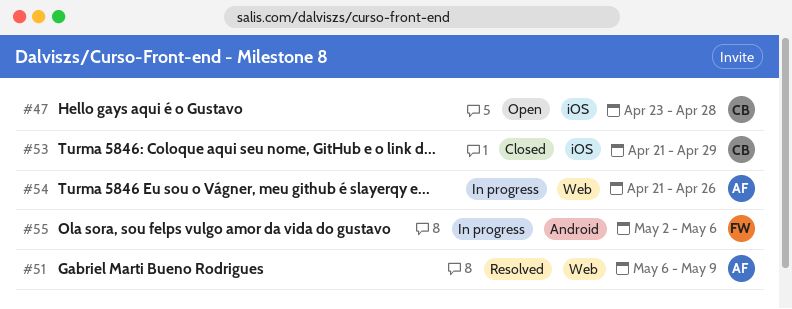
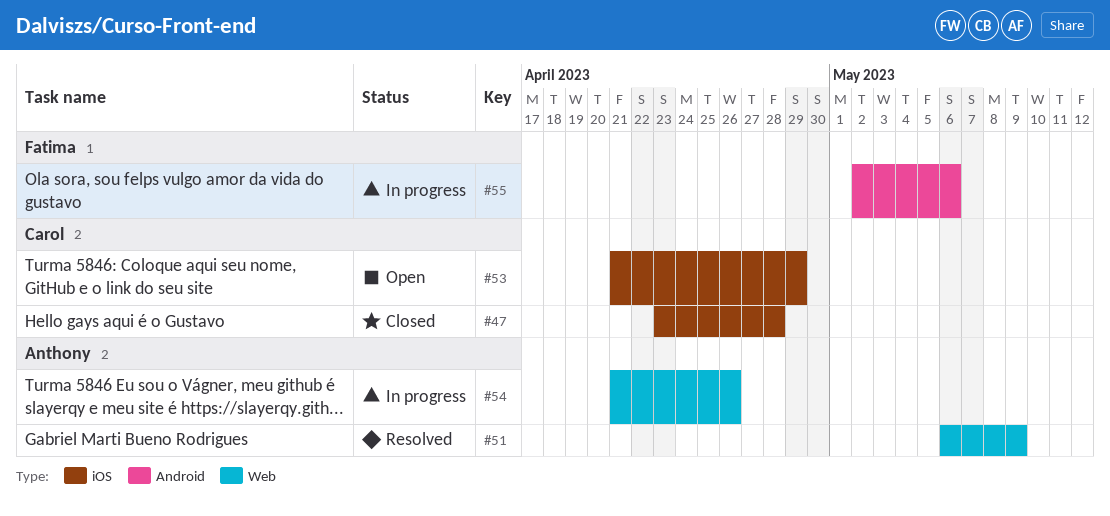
#47, status: Open -> Closed
#53, status: Closed -> Open

